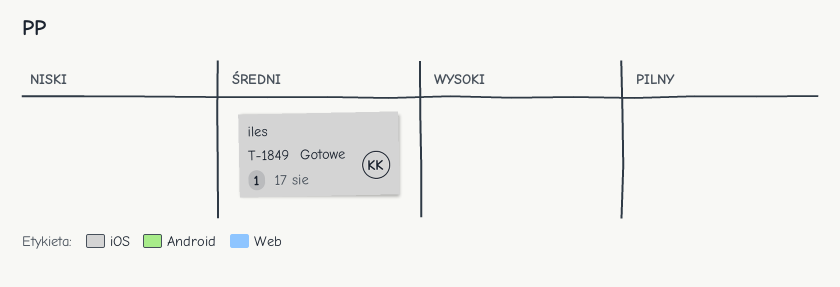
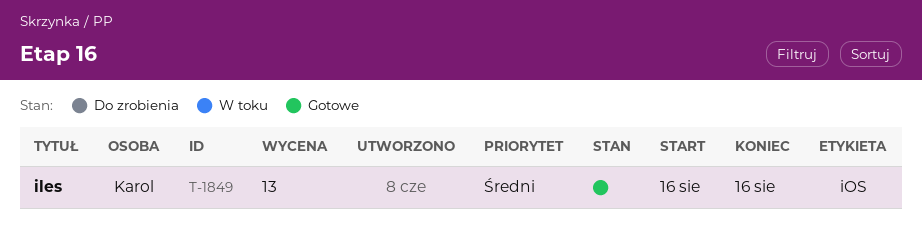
T-1849, estimate: 1 -> 13
T-1849, due: Aug 17 -> Aug 16

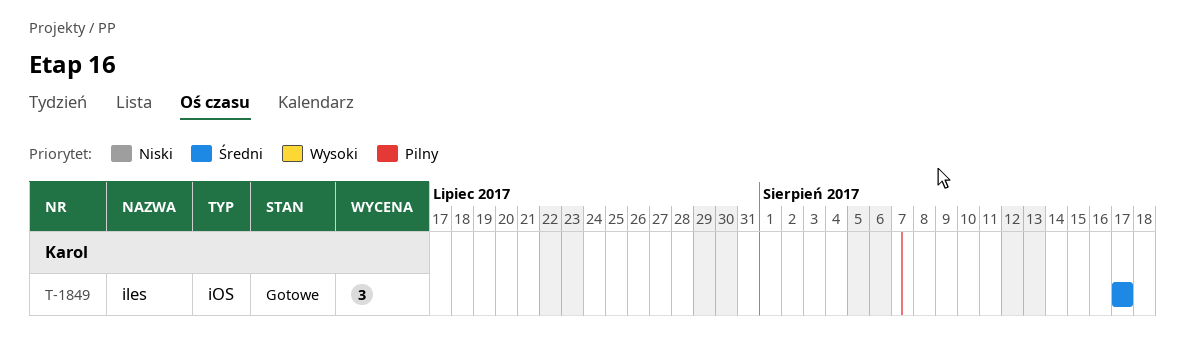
T-1849, estimate: 13 -> 3
T-1849, start: Aug 16 -> Aug 17
T-1849, due: Aug 16 -> Aug 17

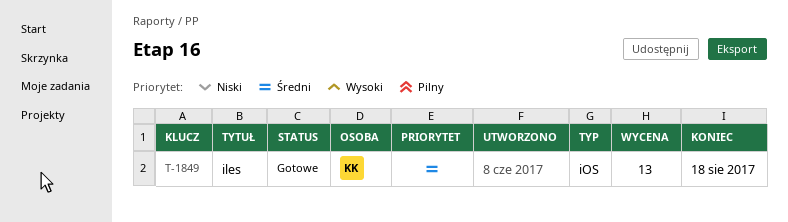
T-1849, estimate: 3 -> 13
T-1849, due: Aug 17 -> Aug 18

